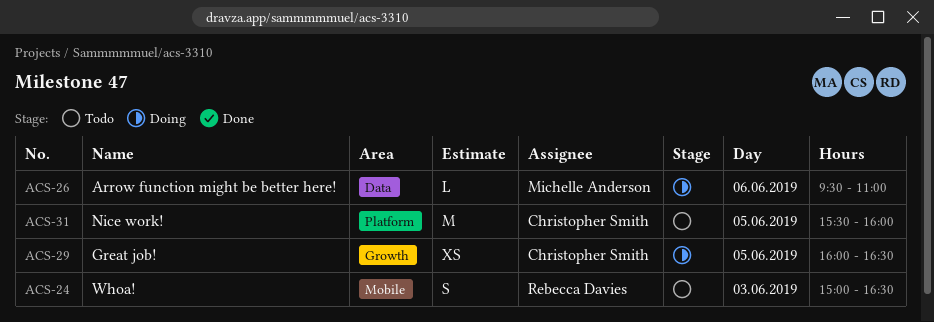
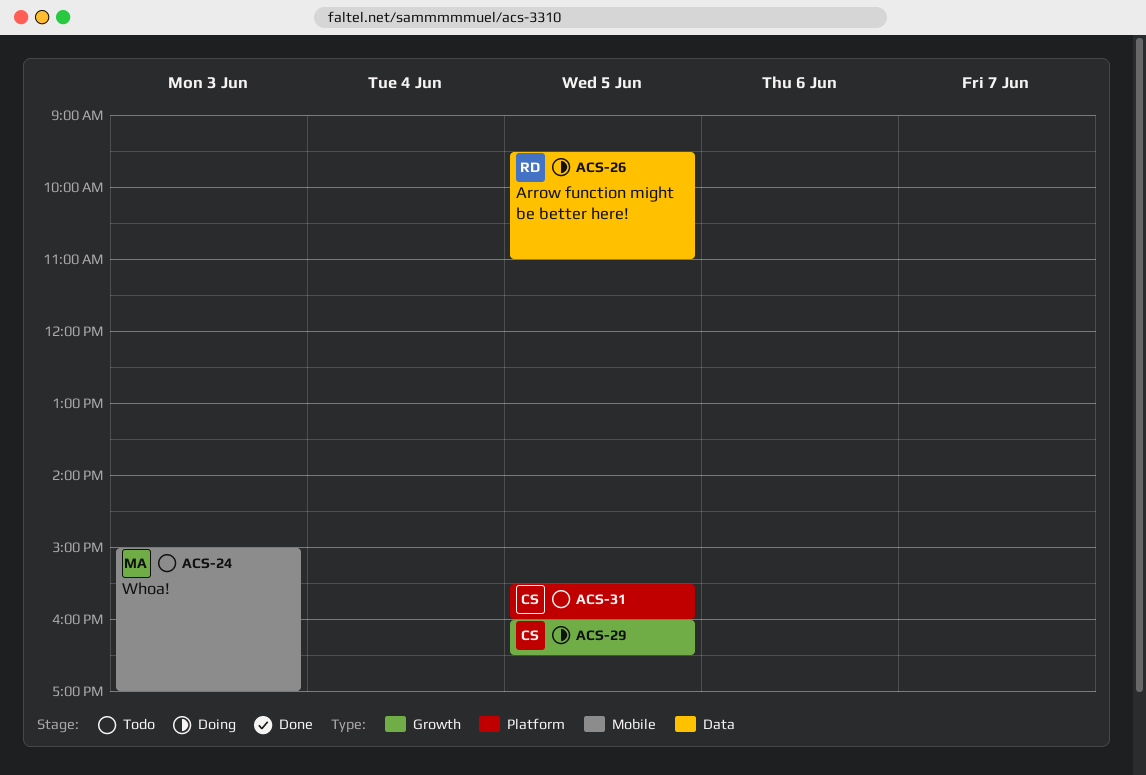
ACS-24, owner: Rebecca Davies -> Michelle Anderson
ACS-24, ends: 16:30 -> 17:00
ACS-26, owner: Michelle Anderson -> Rebecca Davies
ACS-26, day: Jun 6 -> Jun 5

